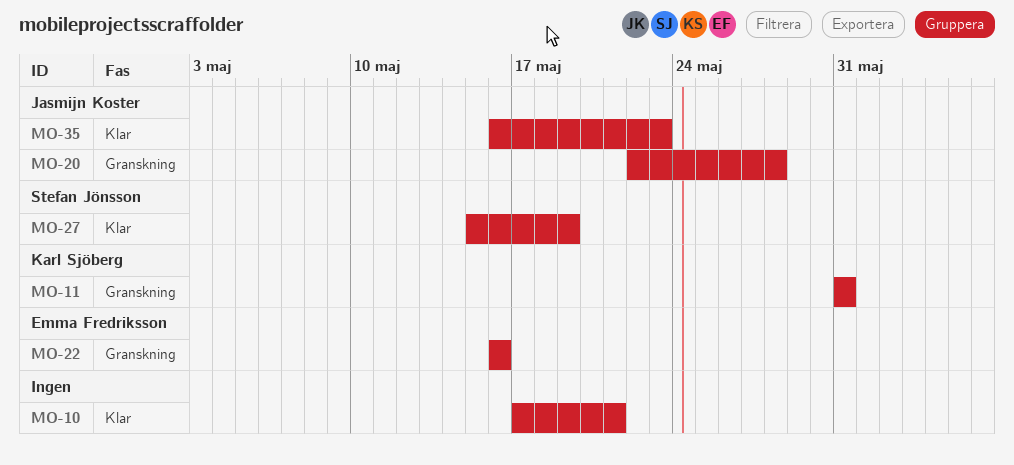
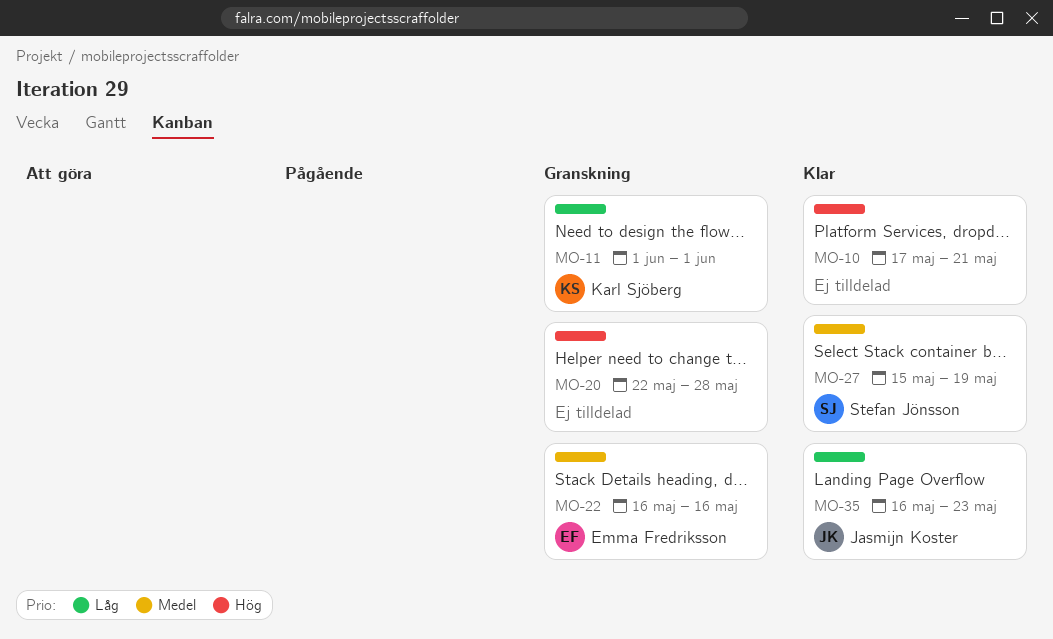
MO-11, start: May 31 -> Jun 1
MO-11, due: May 31 -> Jun 1
MO-20, owner: Jasmijn Koster -> none

